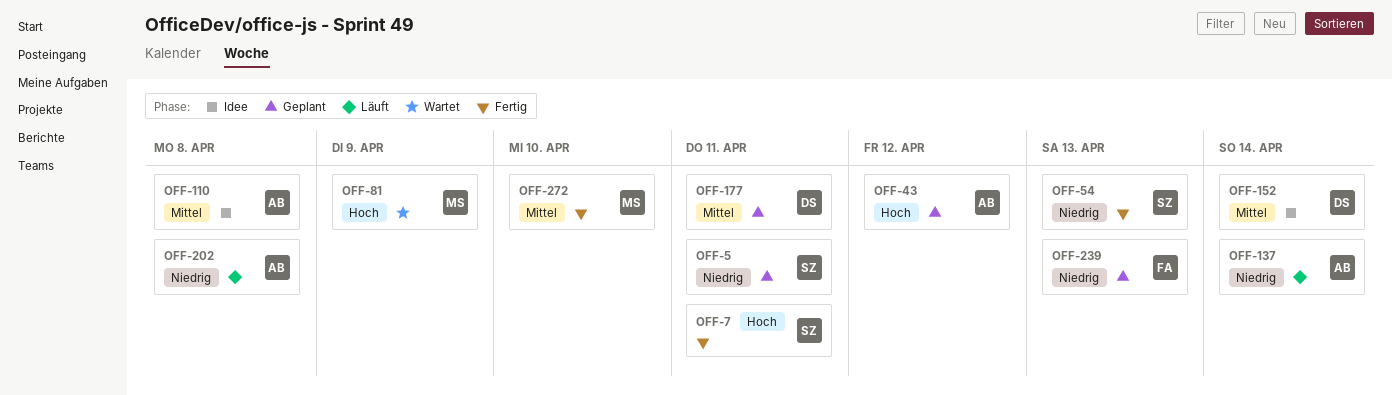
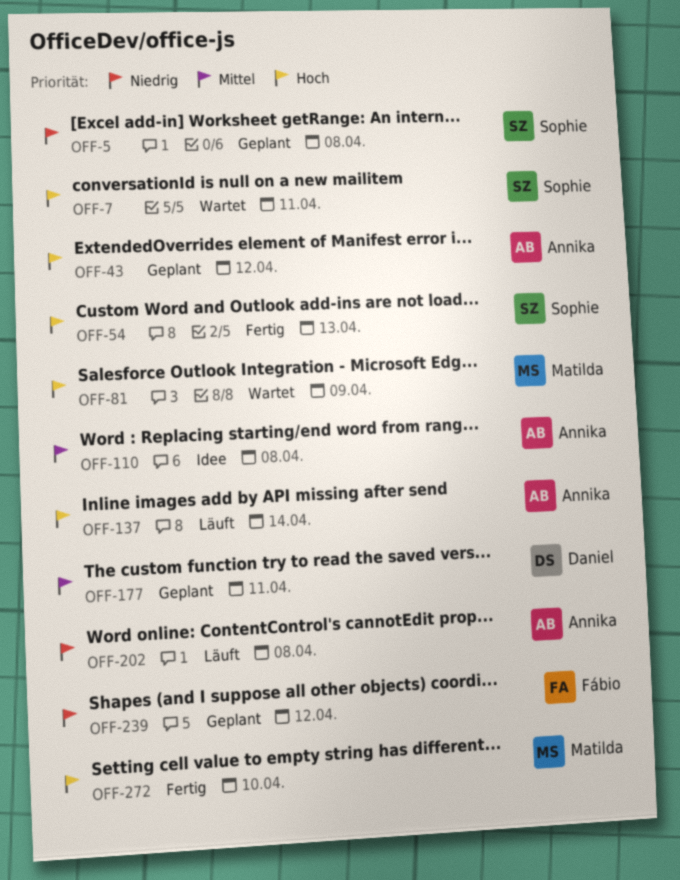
OFF-5, due: Apr 11 -> Apr 8
OFF-7, status: Fertig -> Wartet
OFF-54, priority: Niedrig -> Hoch
OFF-137, priority: Niedrig -> Hoch
OFF-152: present -> none
OFF-239, due: Apr 13 -> Apr 12
OFF-272, priority: Mittel -> Hoch

